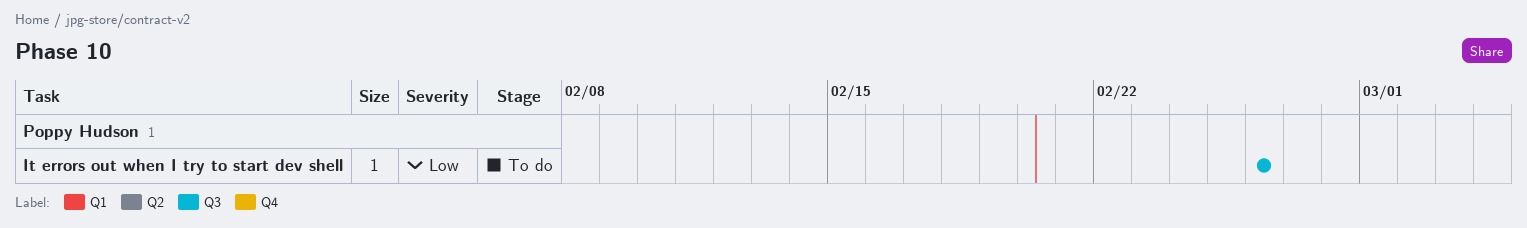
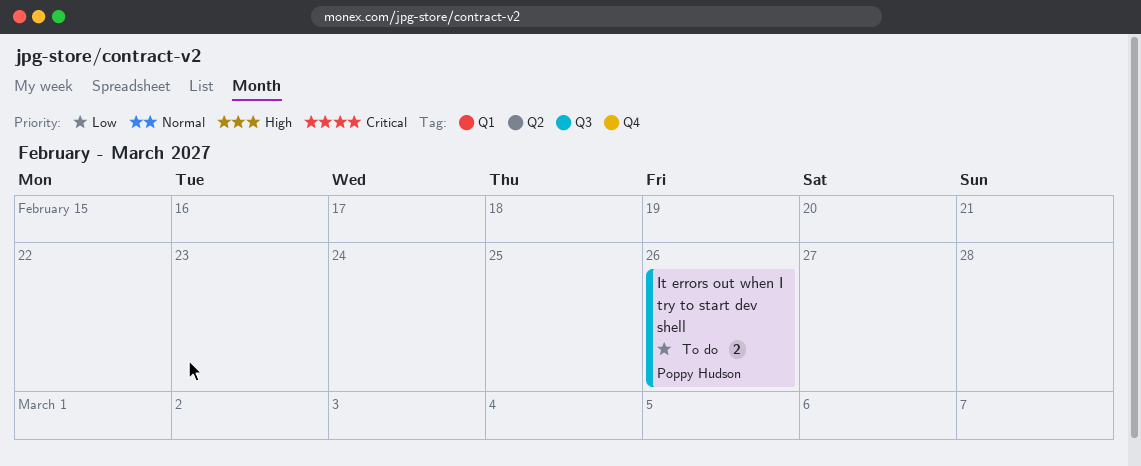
It errors out when I try to start dev shell, estimate: 1 -> 2

